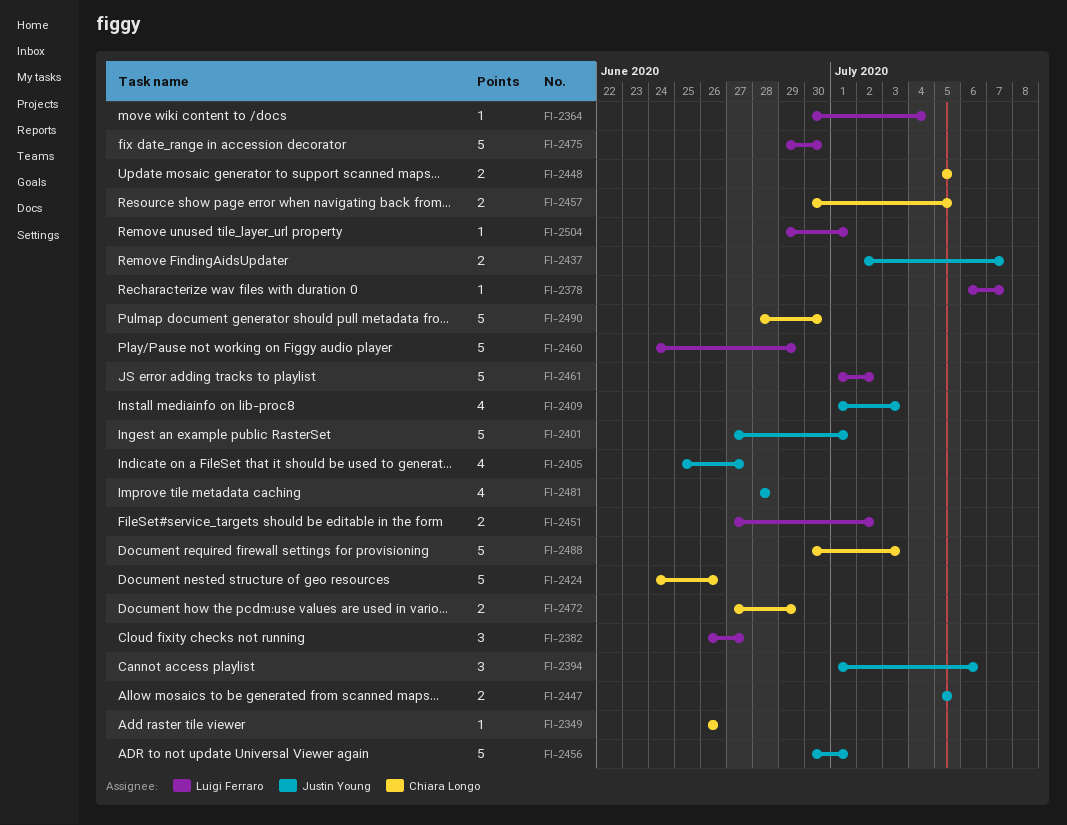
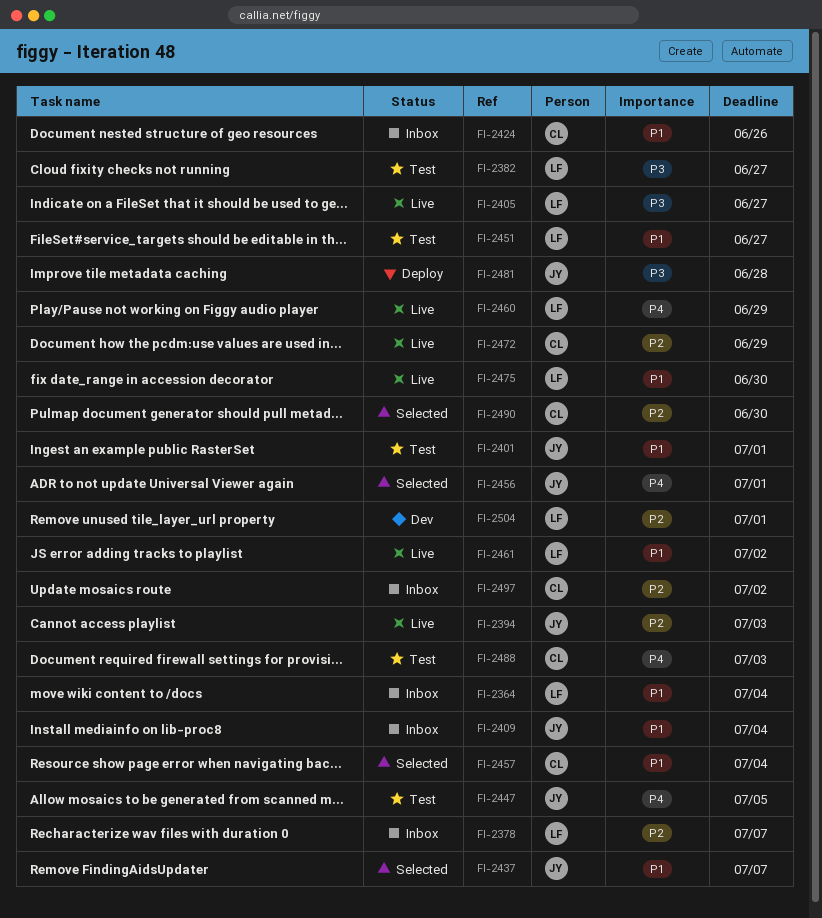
FI-2349: present -> none
FI-2394, due: Jul 6 -> Jul 3
FI-2405, owner: Justin Young -> Luigi Ferraro
FI-2409, due: Jul 3 -> Jul 4
FI-2448: present -> none
FI-2451, due: Jul 2 -> Jun 27
FI-2457, due: Jul 5 -> Jul 4
FI-2497: none -> present

